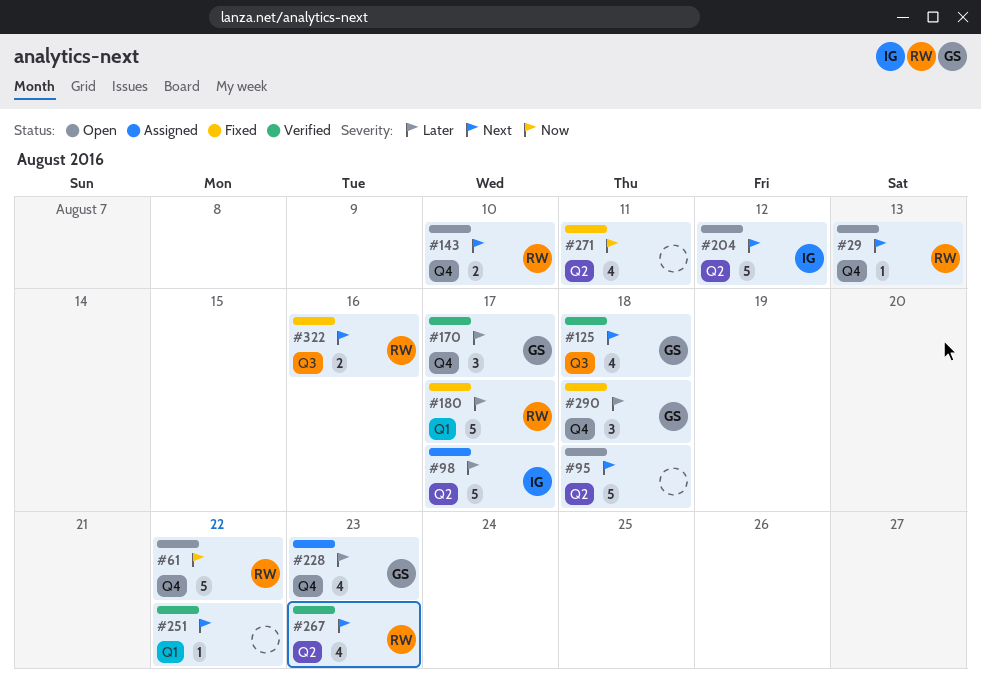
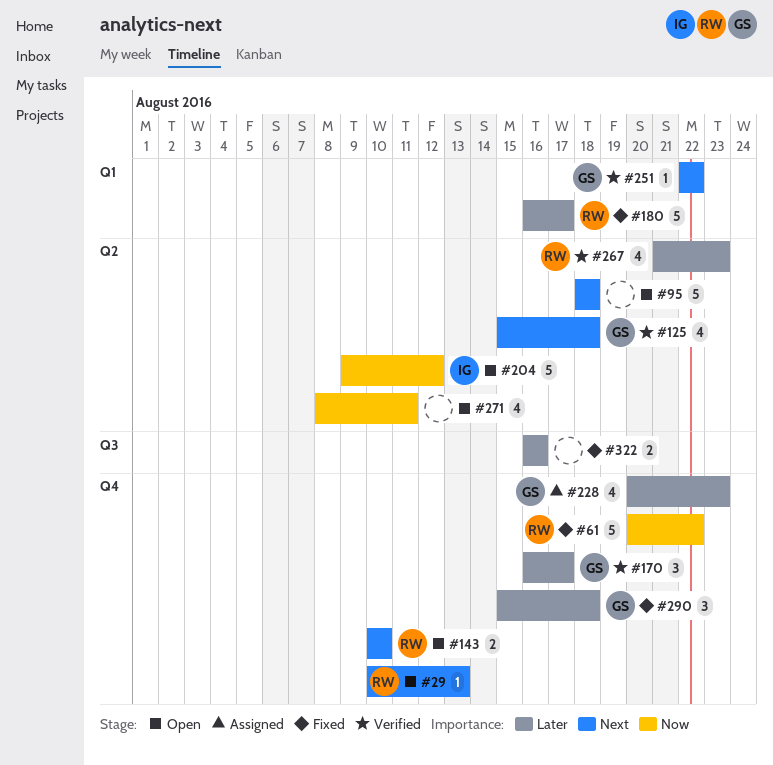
#61, status: Open -> Fixed
#98: present -> none
#125, label: Q3 -> Q2
#204, priority: Next -> Now
#251, owner: none -> GS
#267, priority: Next -> Later
#271, status: Fixed -> Open
#322, owner: RW -> none
#322, priority: Next -> Later

